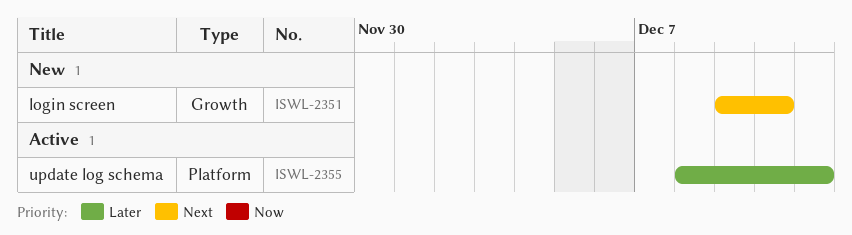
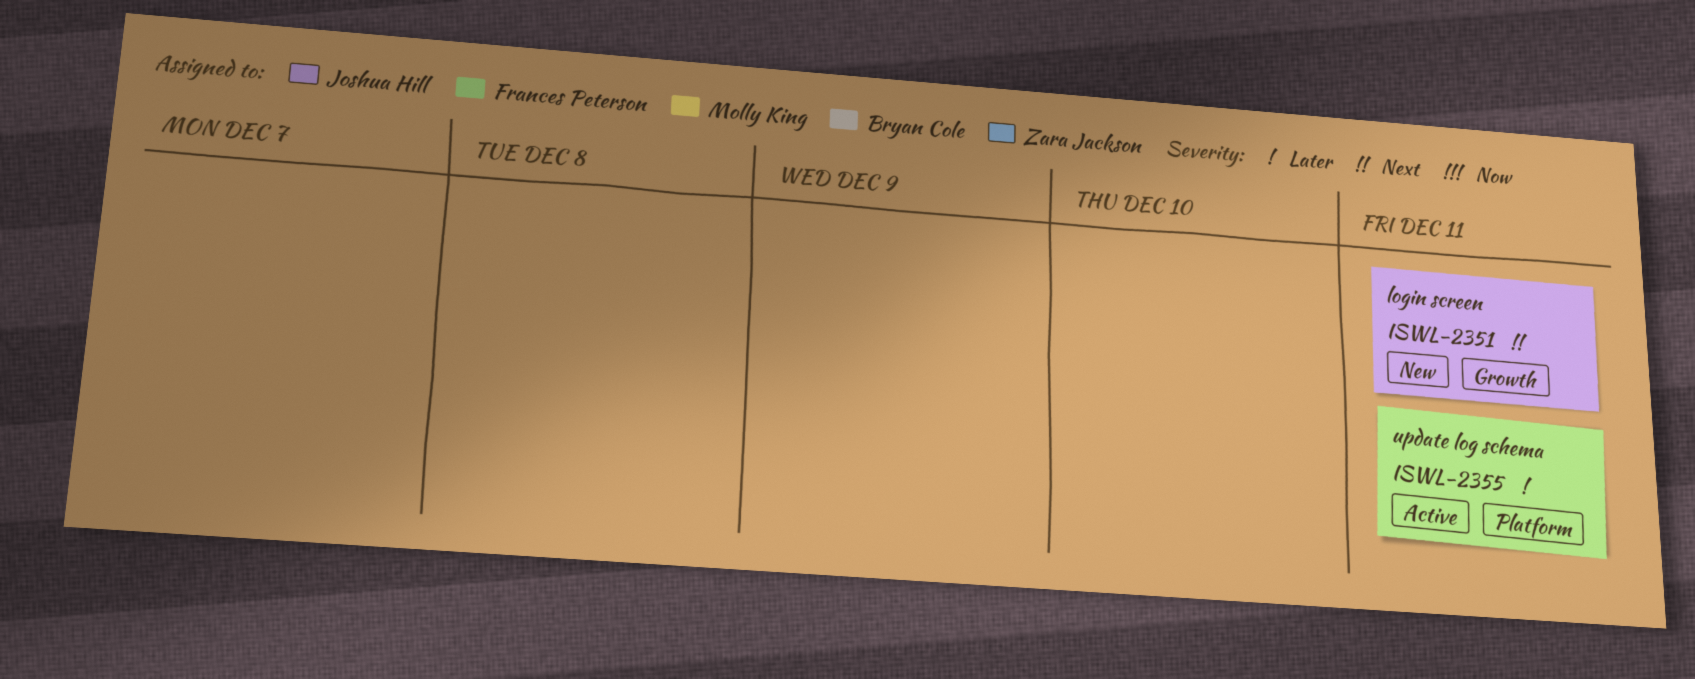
ISWL-2351, due: Dec 10 -> Dec 11

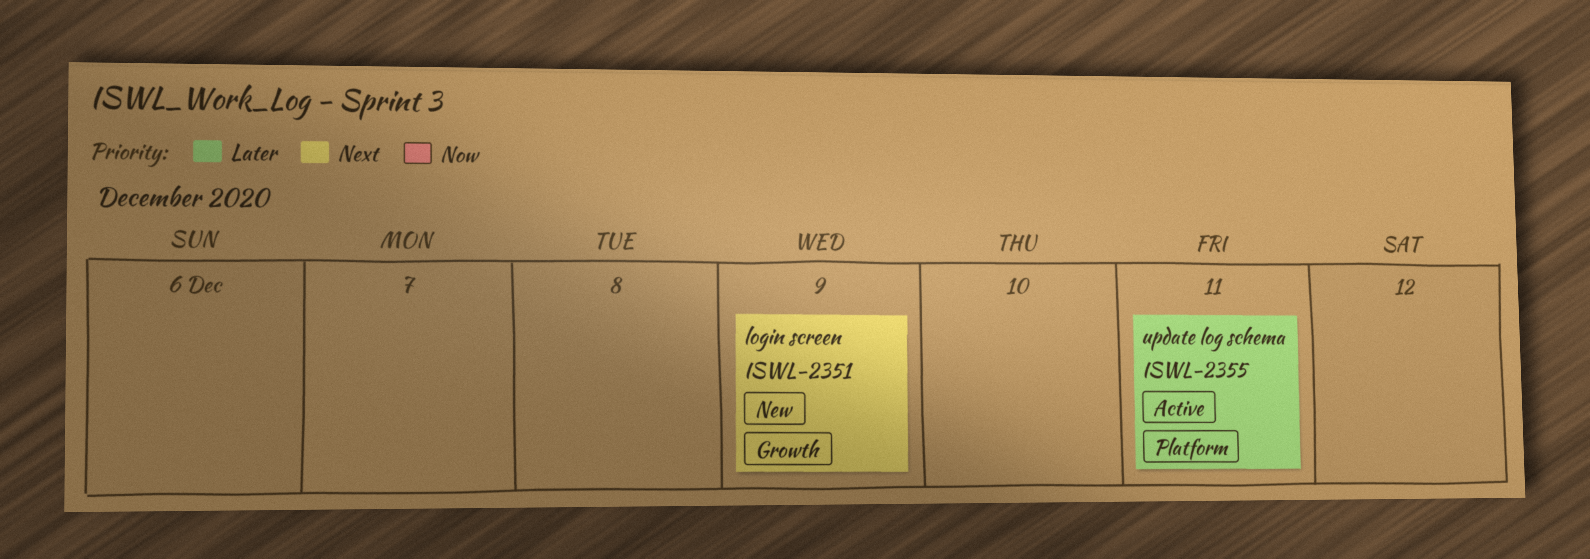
ISWL-2351, due: Dec 11 -> Dec 9

